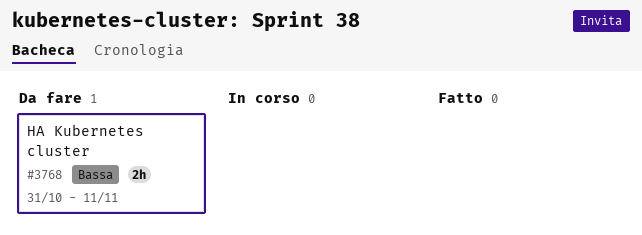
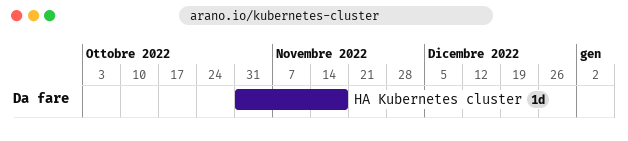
HA Kubernetes cluster, estimate: 2h -> 1d
HA Kubernetes cluster, due: Nov 11 -> Nov 18

